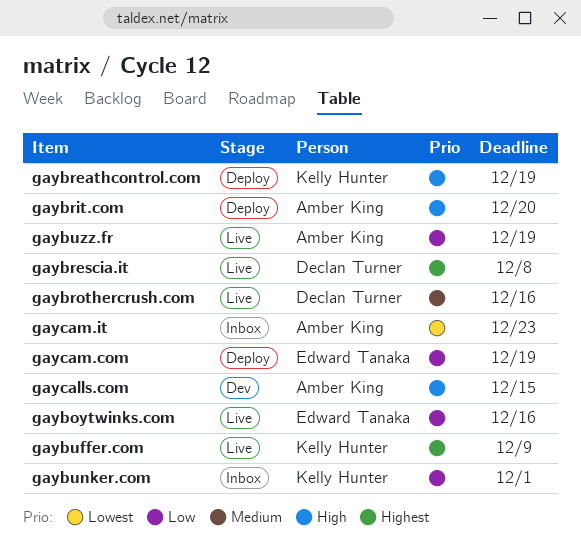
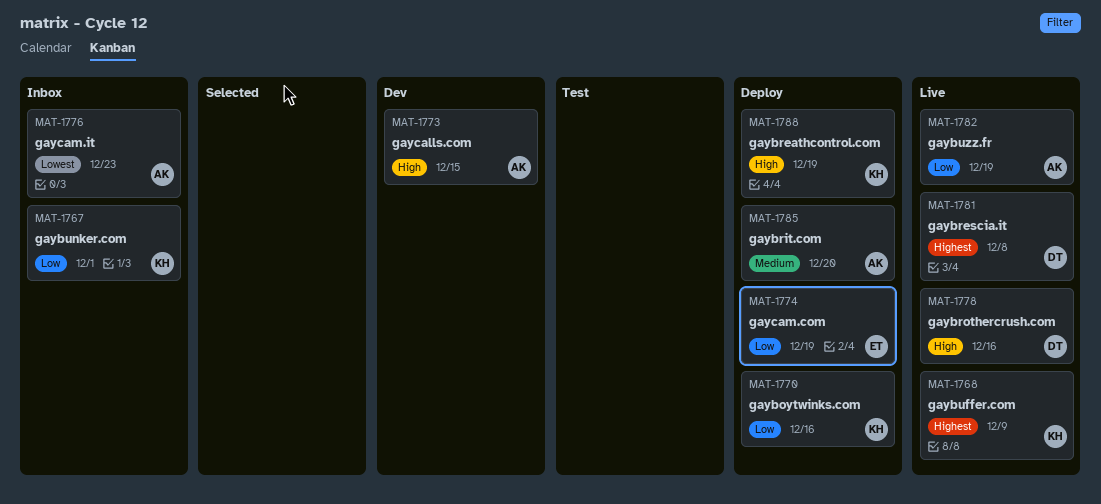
gayboytwinks.com, status: Live -> Deploy
gayboytwinks.com, owner: Edward Tanaka -> Kelly Hunter
gaybrit.com, priority: High -> Medium
gaybrothercrush.com, priority: Medium -> High

